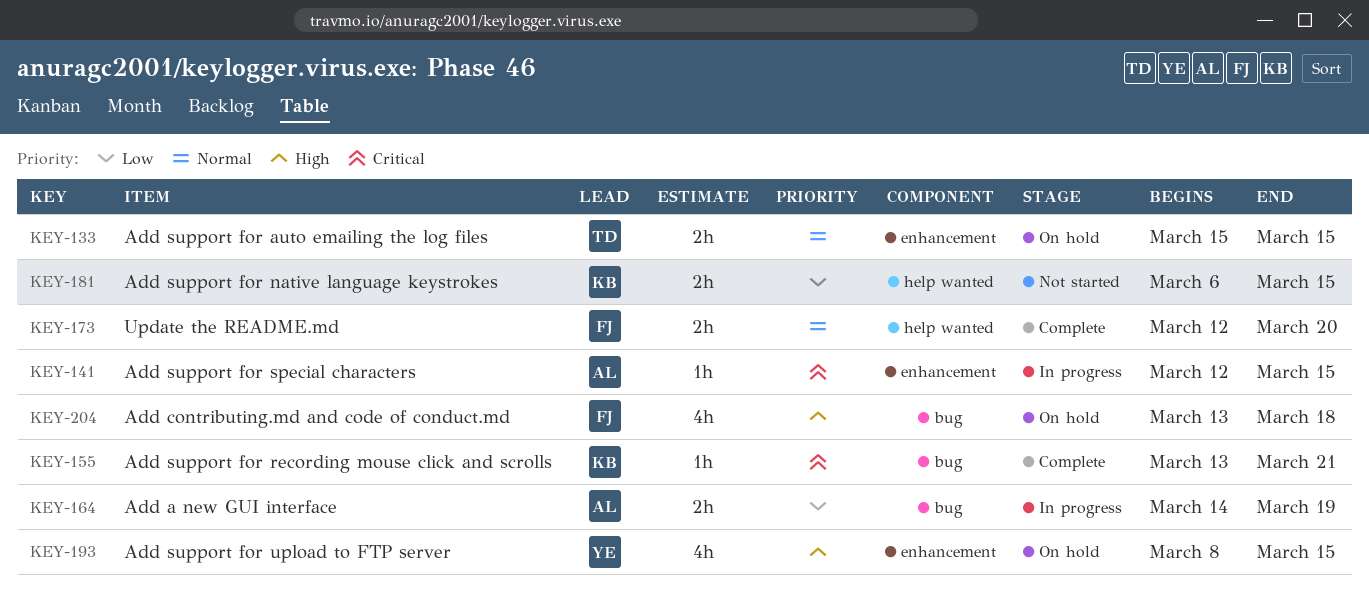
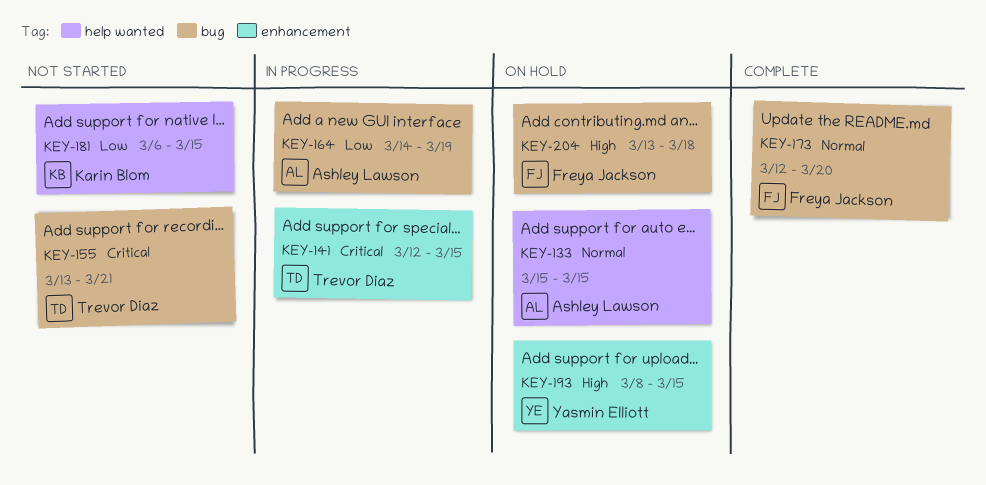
KEY-133, owner: Trevor Diaz -> Ashley Lawson
KEY-133, label: enhancement -> help wanted
KEY-141, owner: Ashley Lawson -> Trevor Diaz
KEY-155, status: Complete -> Not started
KEY-155, owner: Karin Blom -> Trevor Diaz
KEY-173, label: help wanted -> bug

